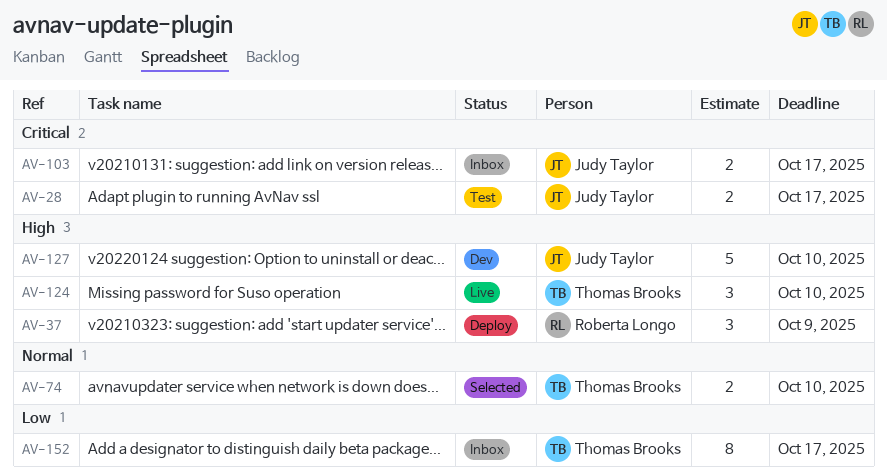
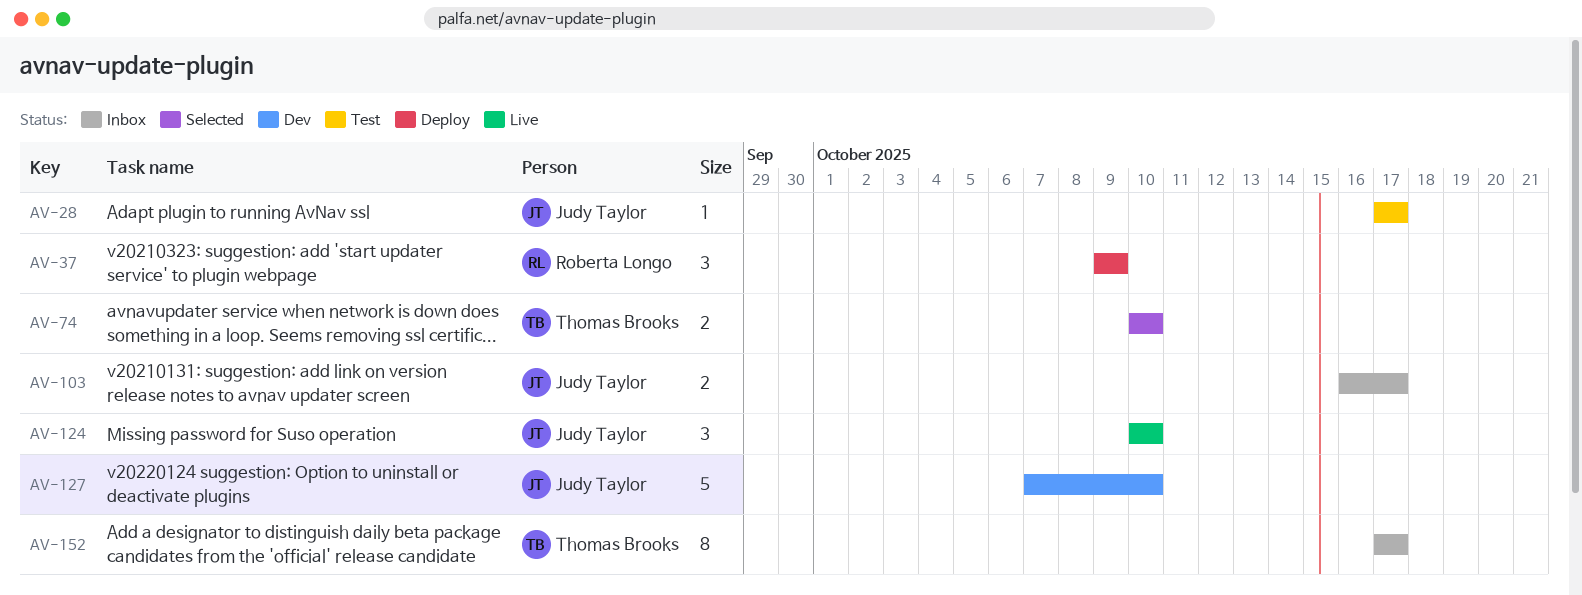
AV-28, estimate: 2 -> 1
AV-124, owner: Thomas Brooks -> Judy Taylor

